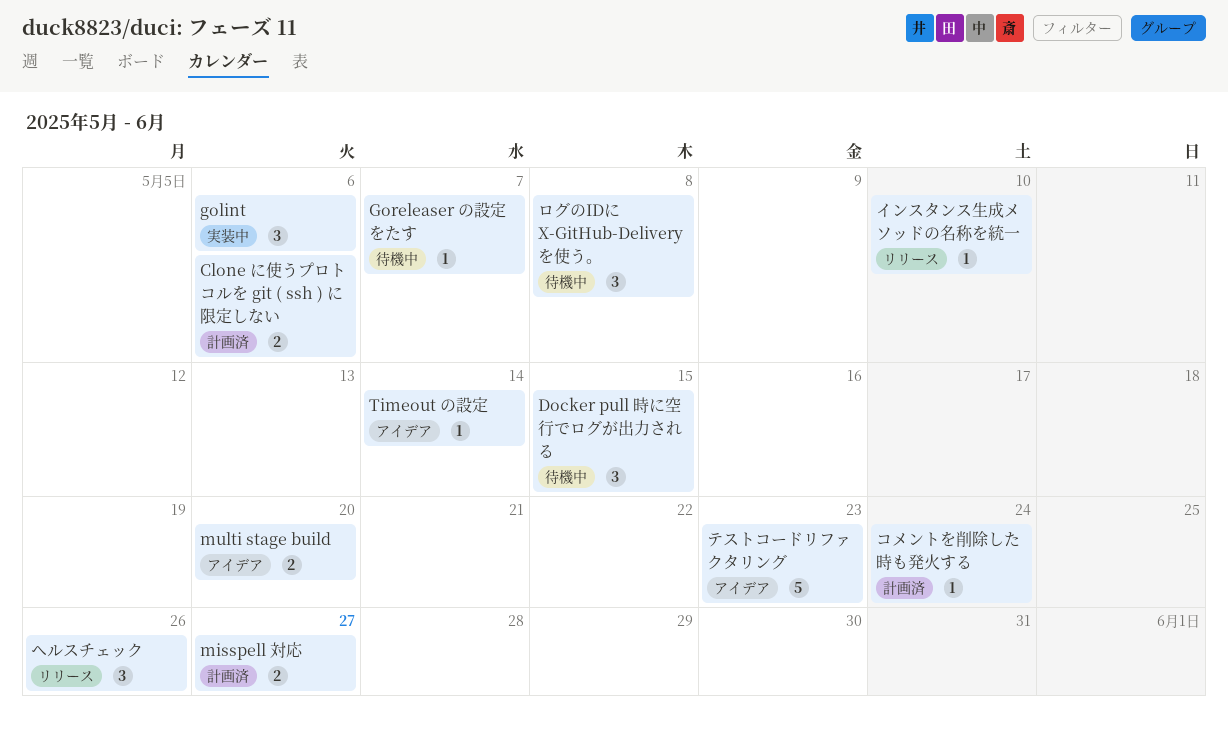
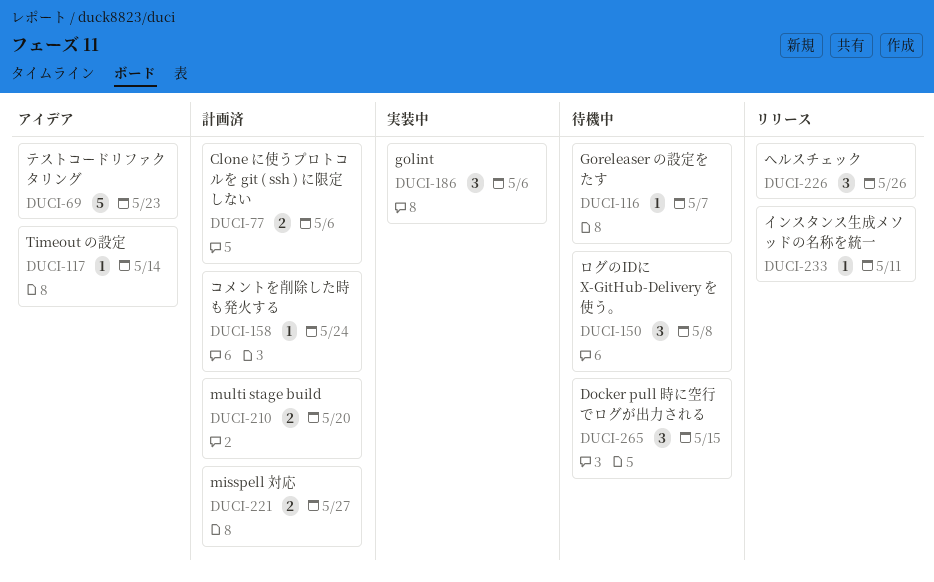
multi stage build, status: アイデア -> 計画済
インスタンス生成メソッドの名称を統一, due: May 10 -> May 11

